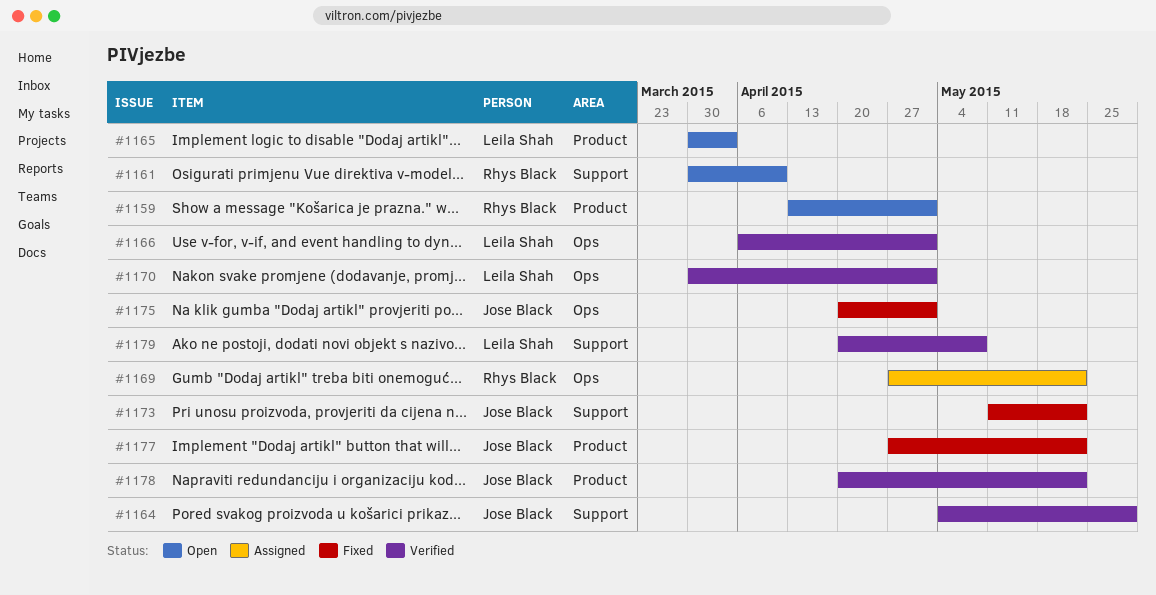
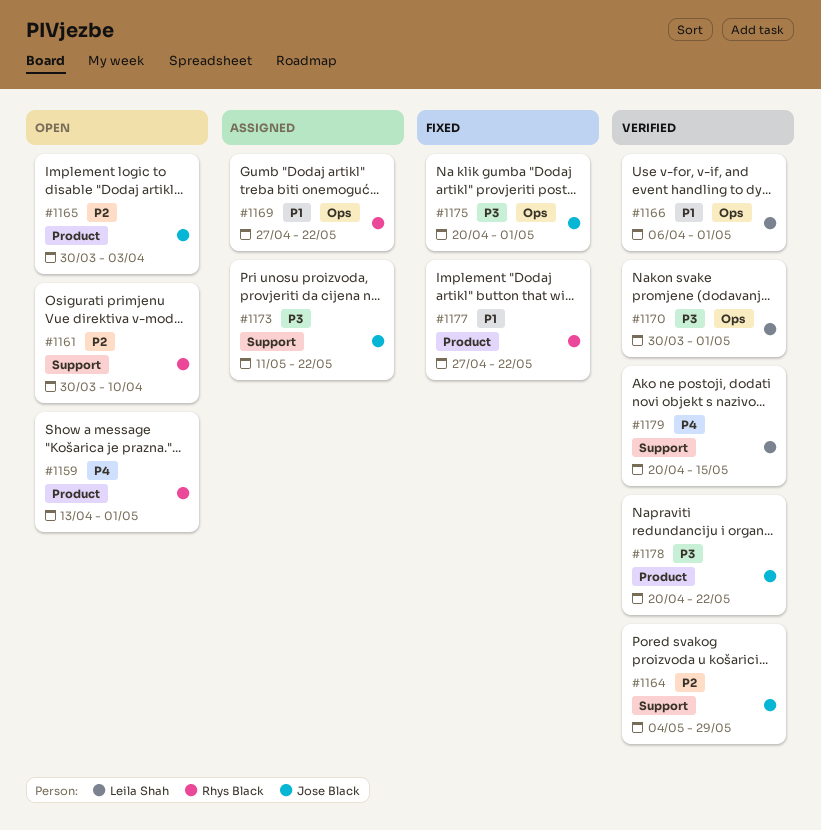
#1165, owner: Leila Shah -> Jose Black
#1173, status: Fixed -> Assigned
#1177, owner: Jose Black -> Rhys Black
#1179, due: May 8 -> May 15

